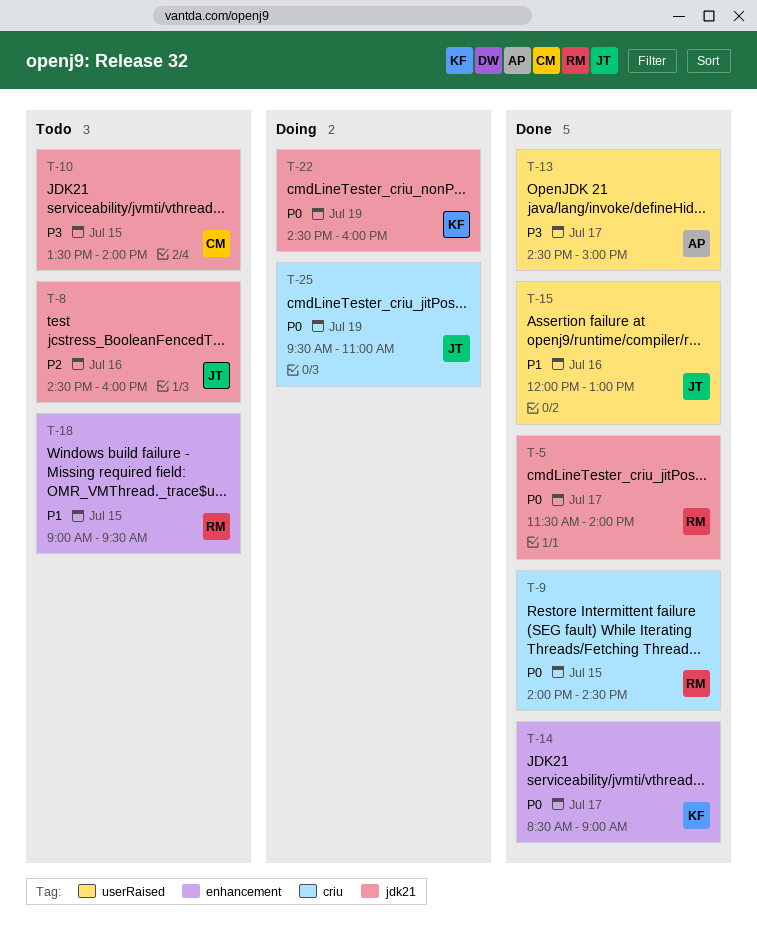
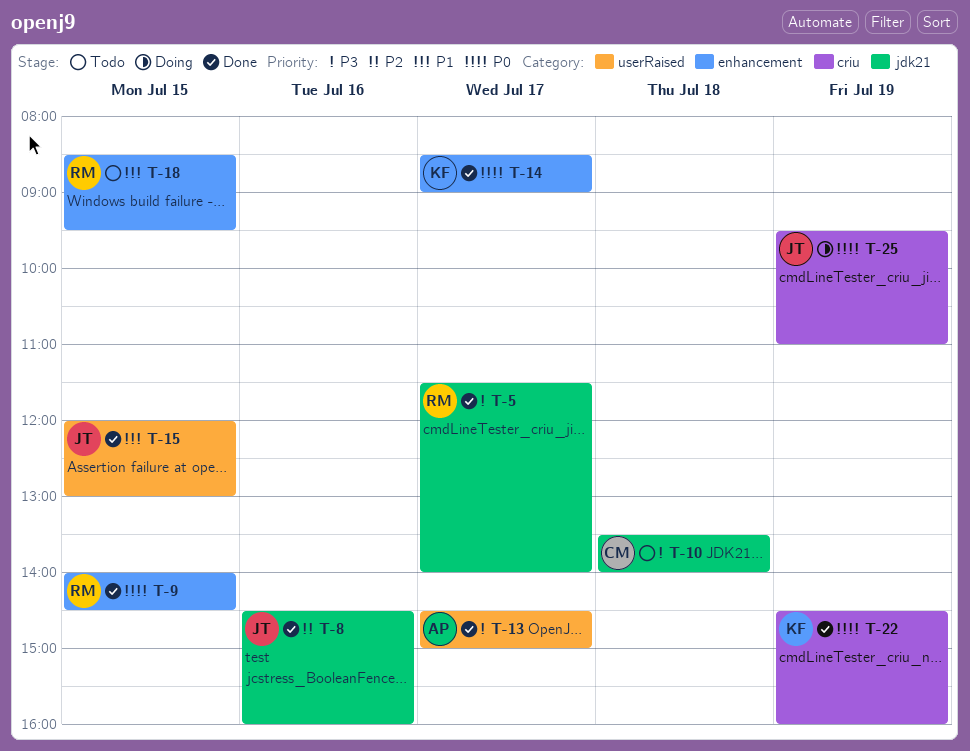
T-5, priority: P0 -> P3
T-8, status: Todo -> Done
T-9, label: criu -> enhancement
T-10, day: Jul 15 -> Jul 18
T-15, day: Jul 16 -> Jul 15
T-18, begins: 09:00 -> 08:30
T-22, status: Doing -> Done
T-22, label: jdk21 -> criu

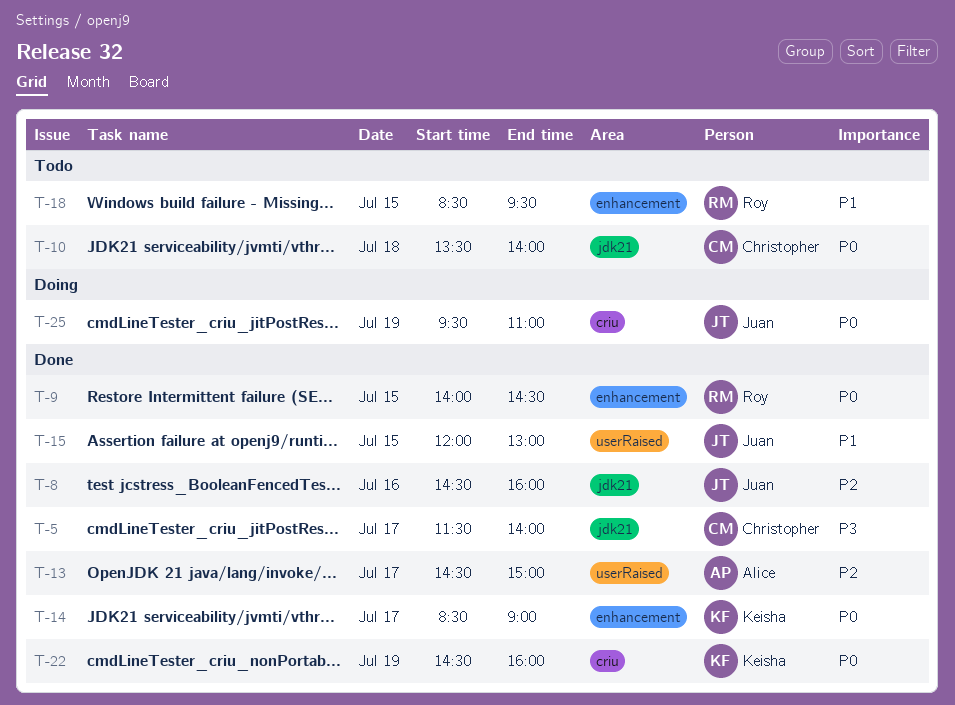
T-5, owner: Roy -> Christopher
T-10, priority: P3 -> P0
T-13, priority: P3 -> P2

